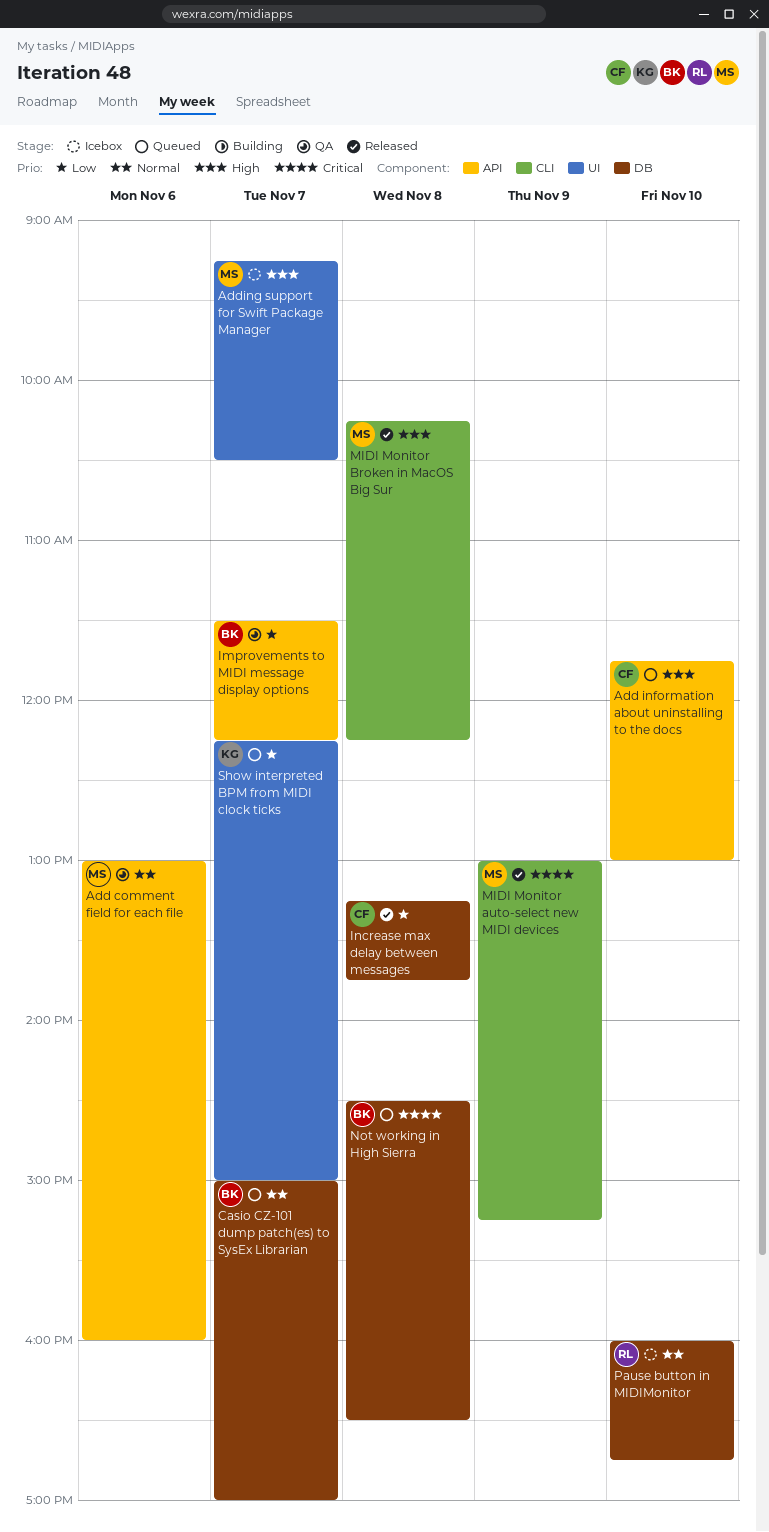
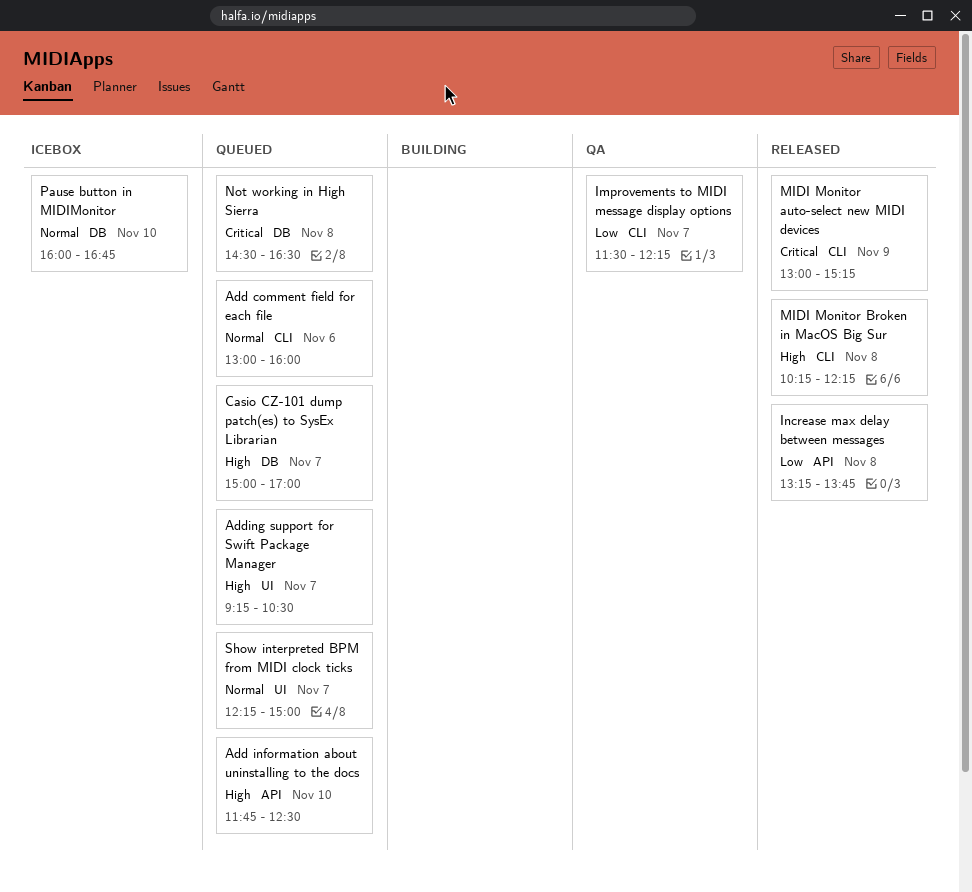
Add comment field for each file, status: QA -> Queued
Add comment field for each file, label: API -> CLI
Add information about uninstalling to the docs, ends: 13:00 -> 12:30
Adding support for Swift Package Manager, status: Icebox -> Queued
Casio CZ-101 dump patch(es) to SysEx Librarian, priority: Normal -> High
Improvements to MIDI message display options, label: API -> CLI
Increase max delay between messages, label: DB -> API
Show interpreted BPM from MIDI clock ticks, priority: Low -> Normal

